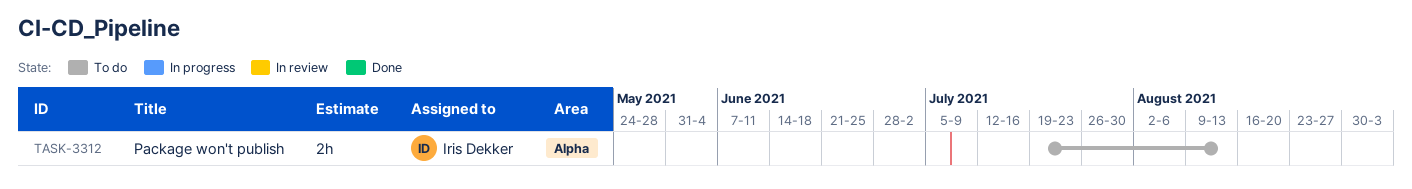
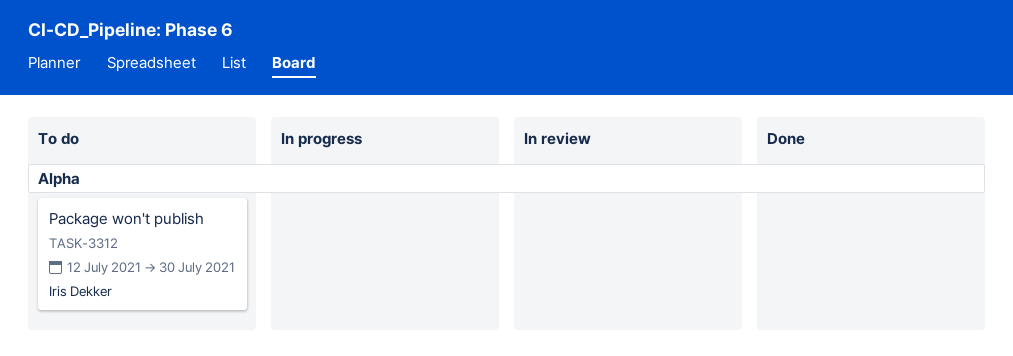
TASK-3312, start: Jul 19 -> Jul 12
TASK-3312, due: Aug 13 -> Jul 30

